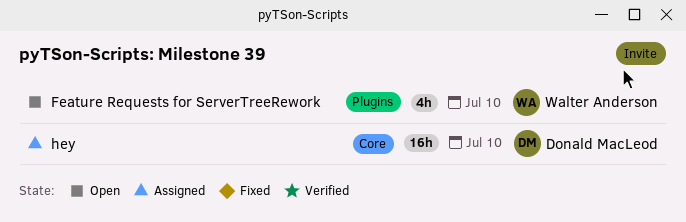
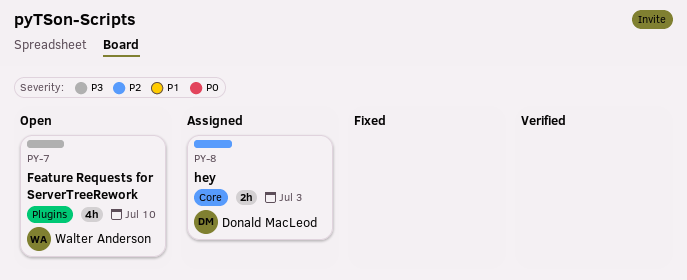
hey, estimate: 16h -> 2h
hey, due: Jul 10 -> Jul 3

